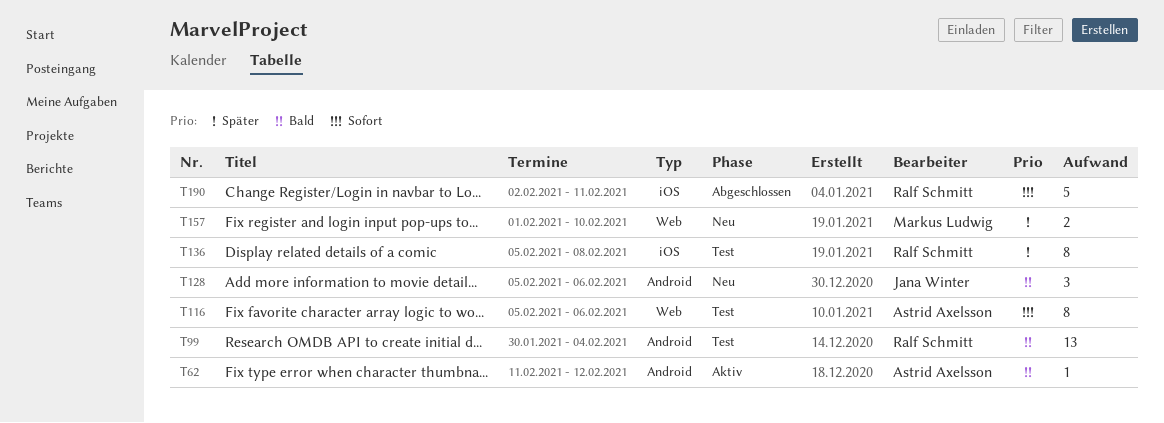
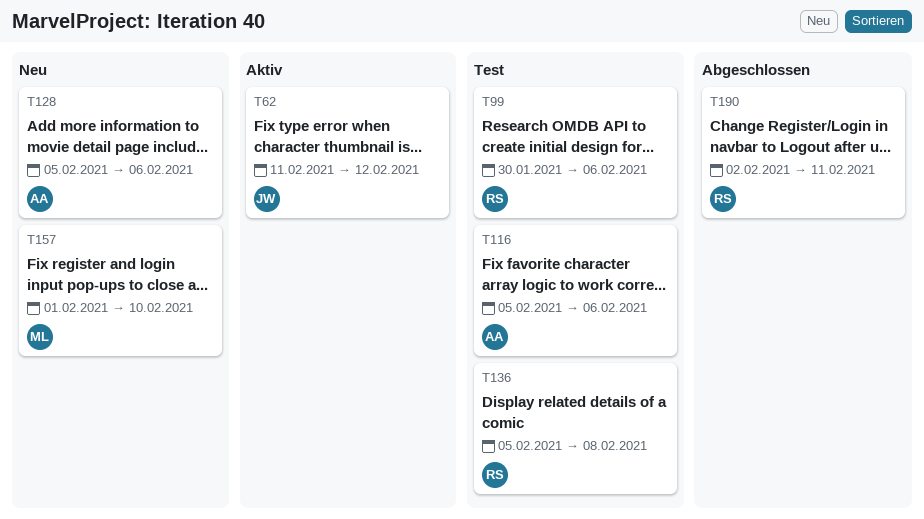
T62, owner: Astrid Axelsson -> Jana Winter
T99, due: Feb 4 -> Feb 6
T128, owner: Jana Winter -> Astrid Axelsson

